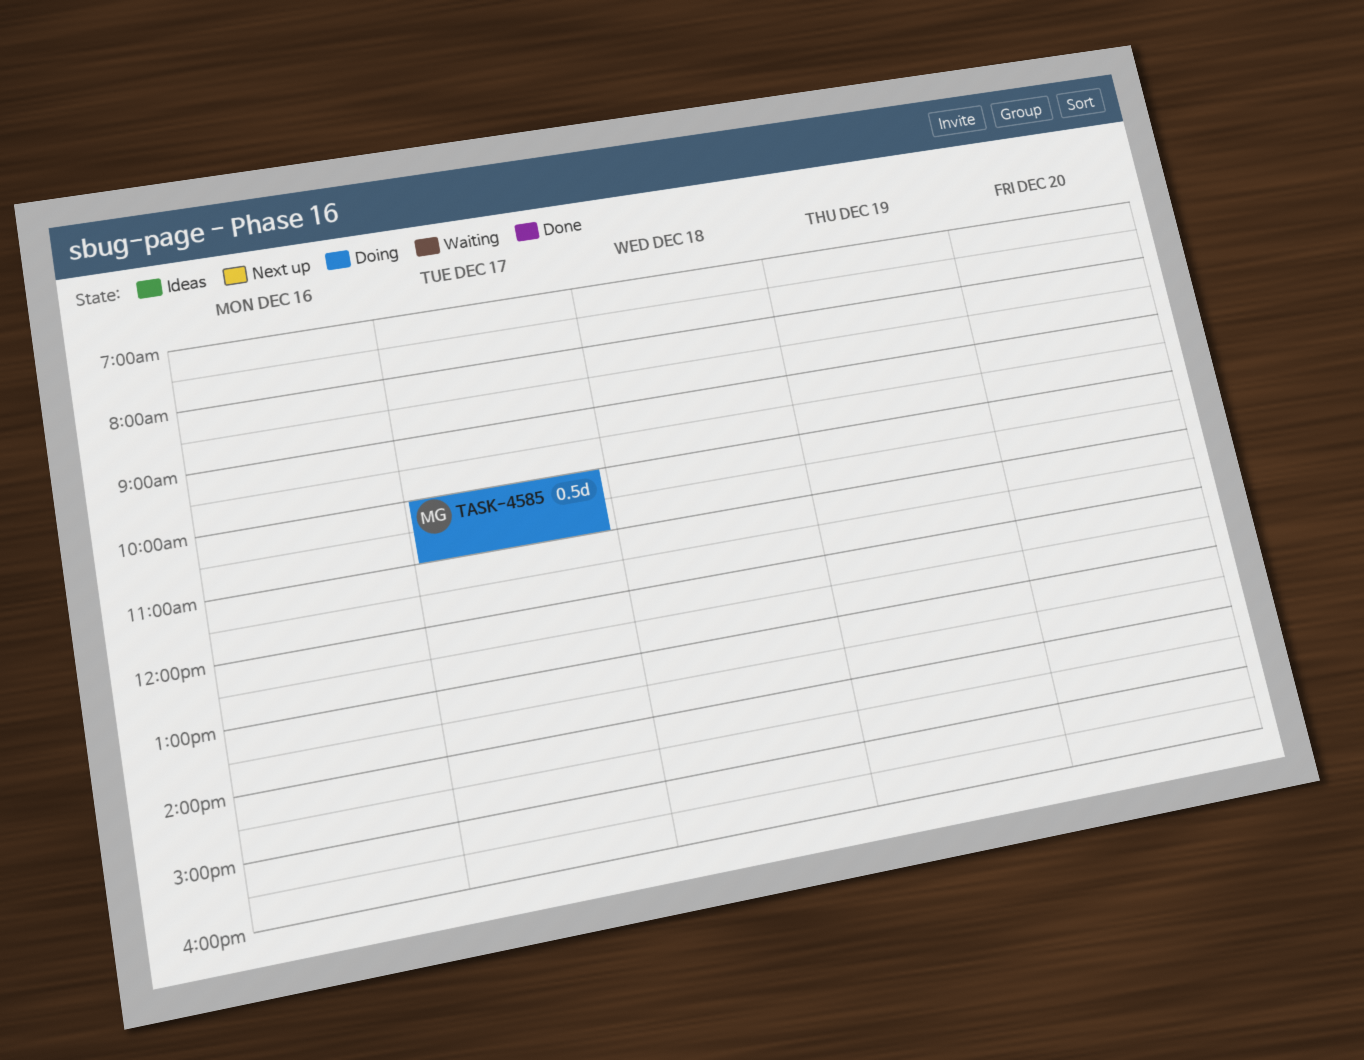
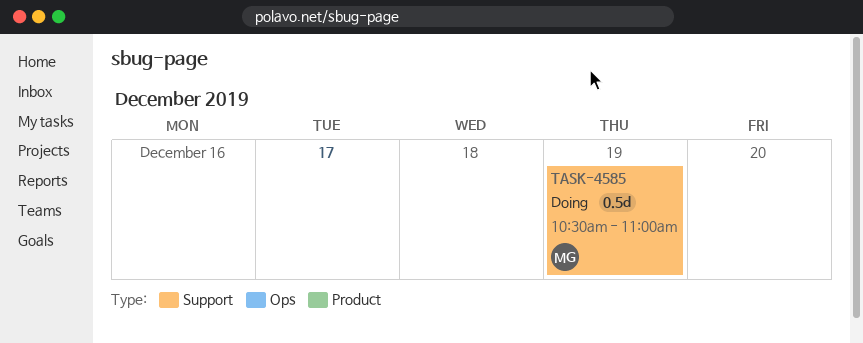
TASK-4585, day: Dec 17 -> Dec 19
TASK-4585, begins: 10:00 -> 10:30

